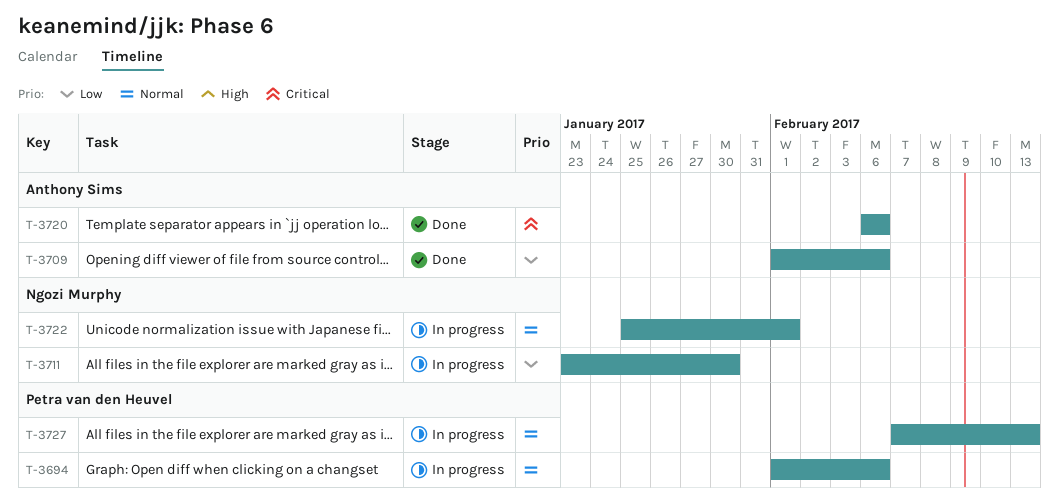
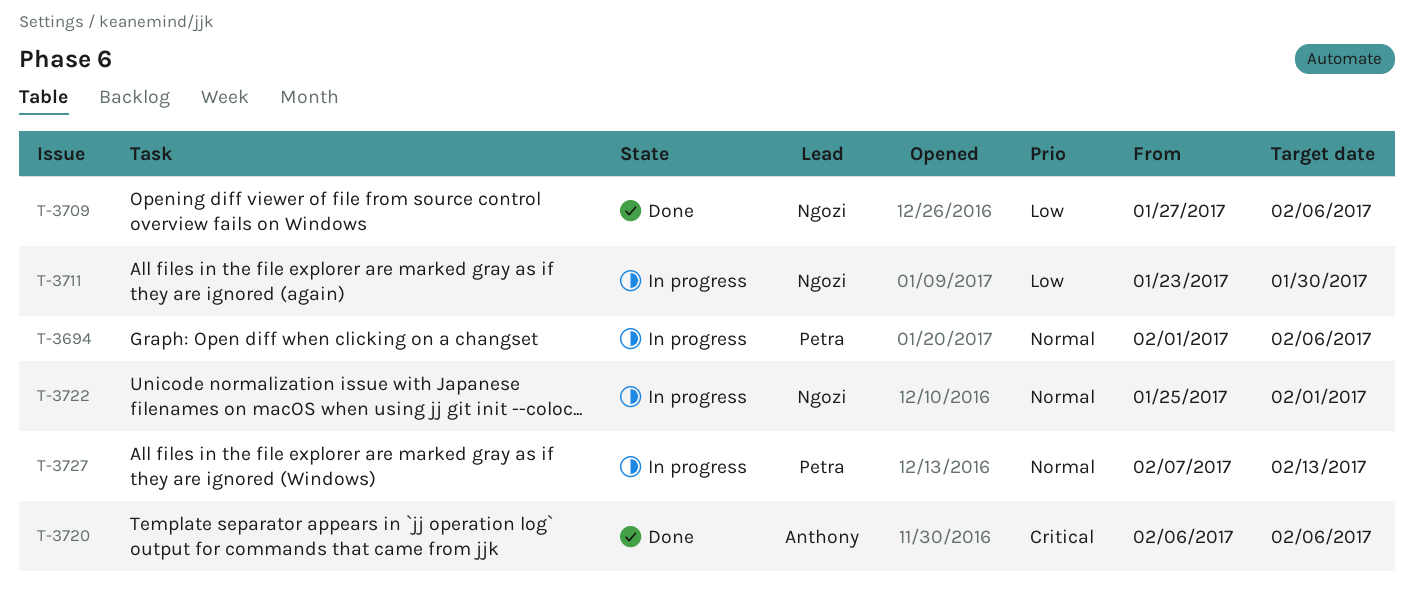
T-3709, owner: Anthony Sims -> Ngozi Murphy
T-3709, start: Feb 1 -> Jan 27

